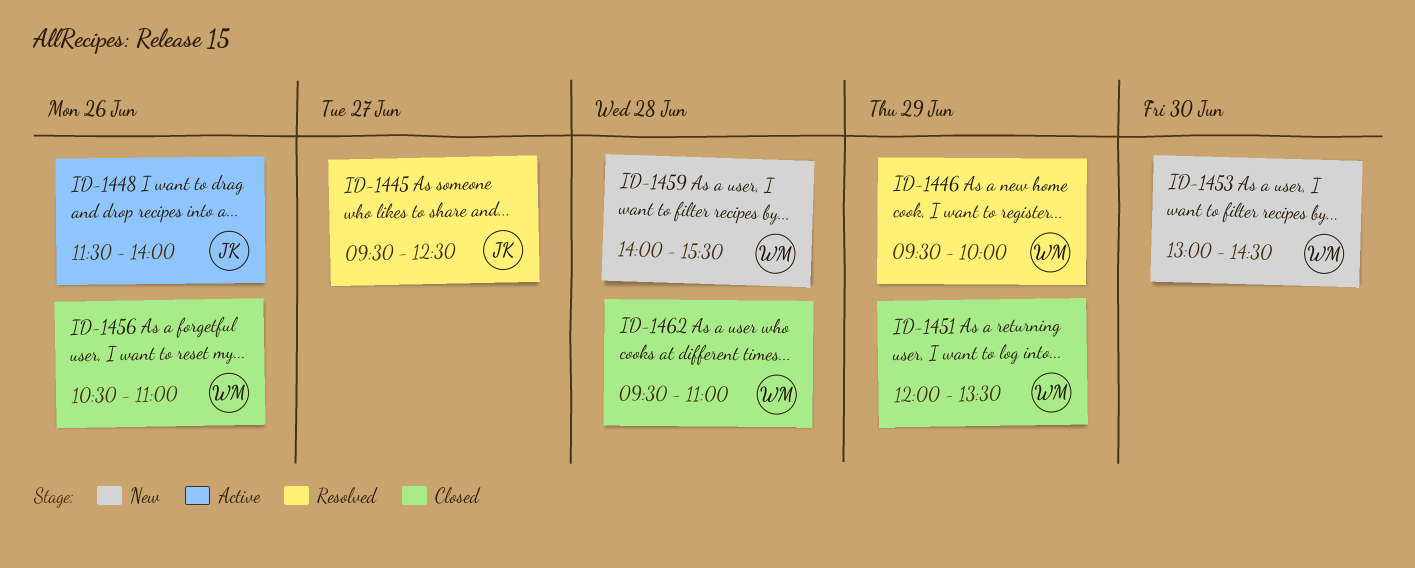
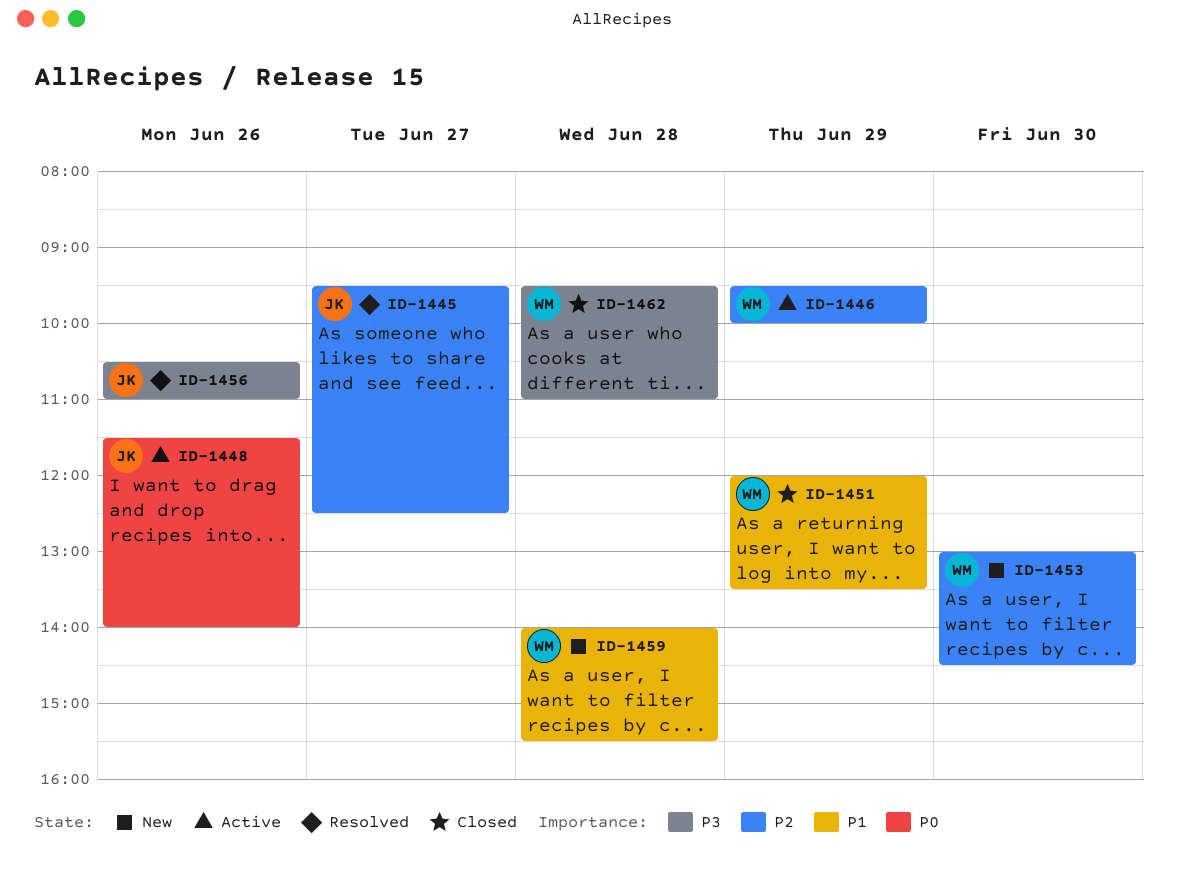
ID-1446, status: Resolved -> Active
ID-1456, status: Closed -> Resolved
ID-1456, owner: WM -> JK

